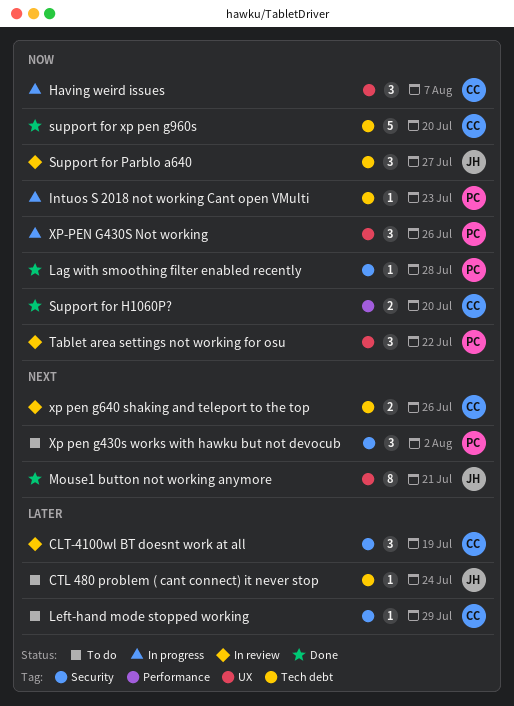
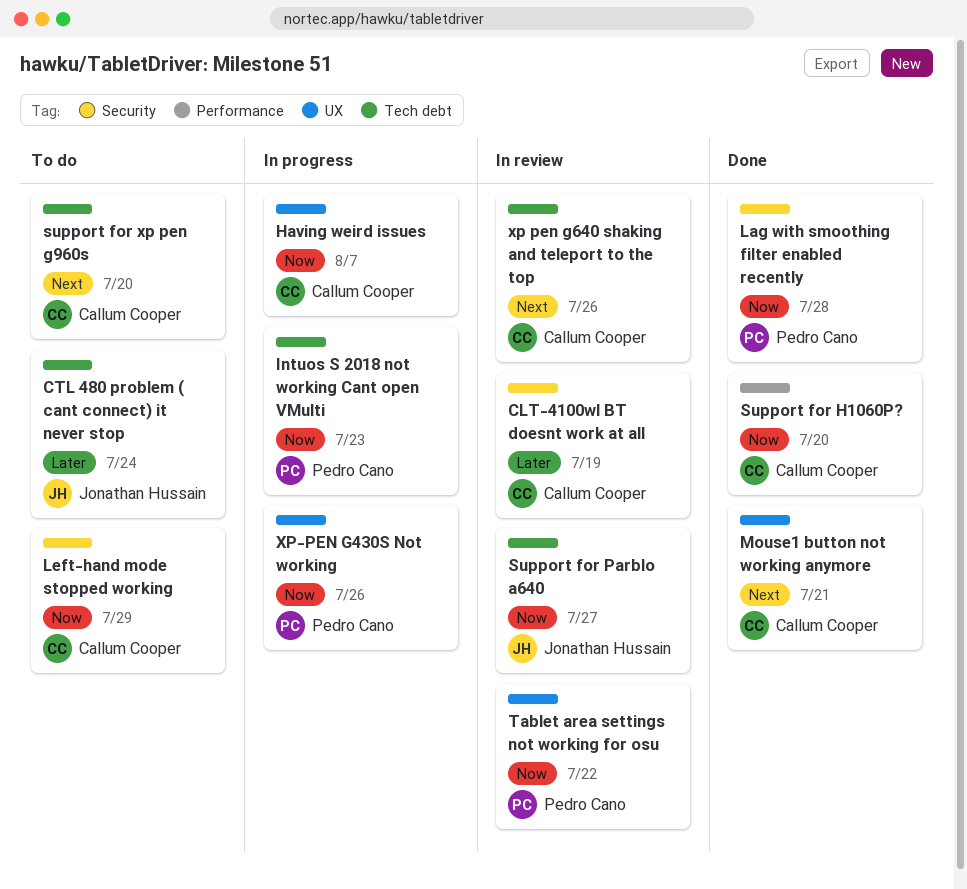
Left-hand mode stopped working, priority: Later -> Now
Mouse1 button not working anymore, owner: Jonathan Hussain -> Callum Cooper
support for xp pen g960s, status: Done -> To do
support for xp pen g960s, priority: Now -> Next
Xp pen g430s works with hawku but not devocub: present -> none

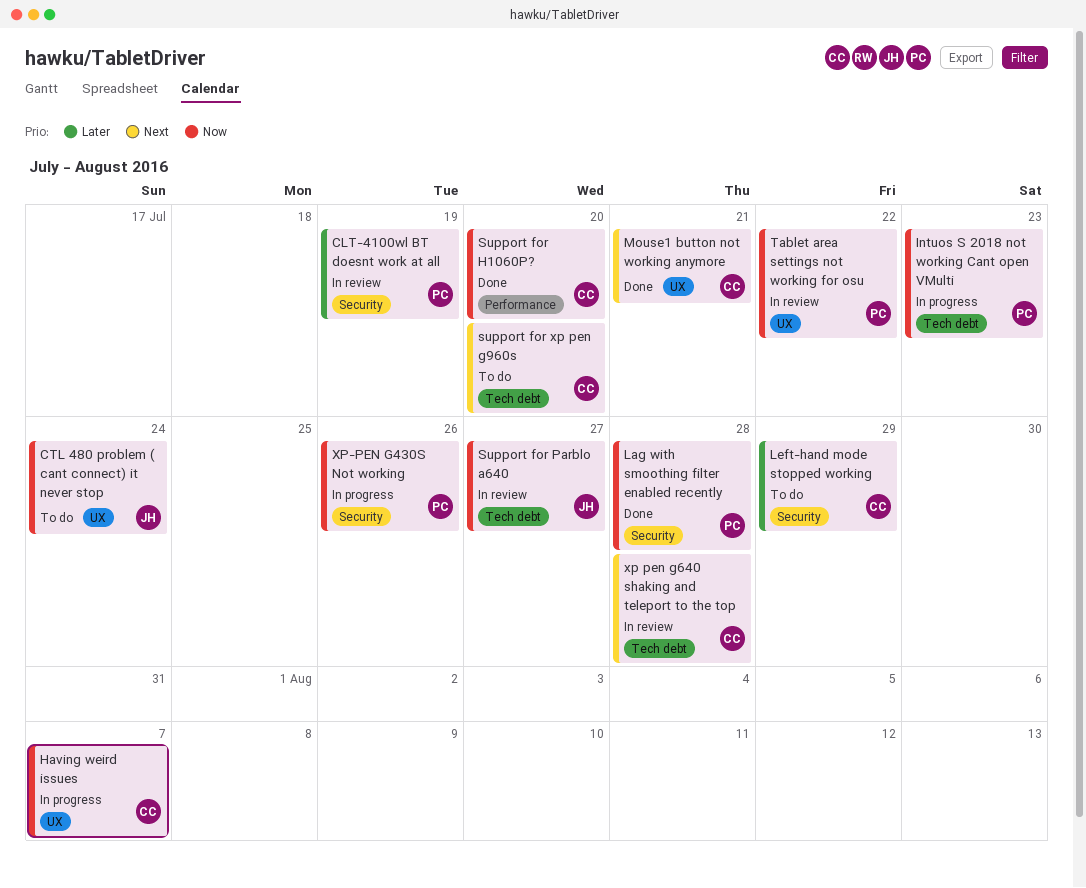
CLT-4100wl BT doesnt work at all, owner: Callum Cooper -> Pedro Cano
CTL 480 problem ( cant connect) it never stop, priority: Later -> Now
CTL 480 problem ( cant connect) it never stop, label: Tech debt -> UX
Left-hand mode stopped working, priority: Now -> Later
xp pen g640 shaking and teleport to the top, due: Jul 26 -> Jul 28
XP-PEN G430S Not working, label: UX -> Security

